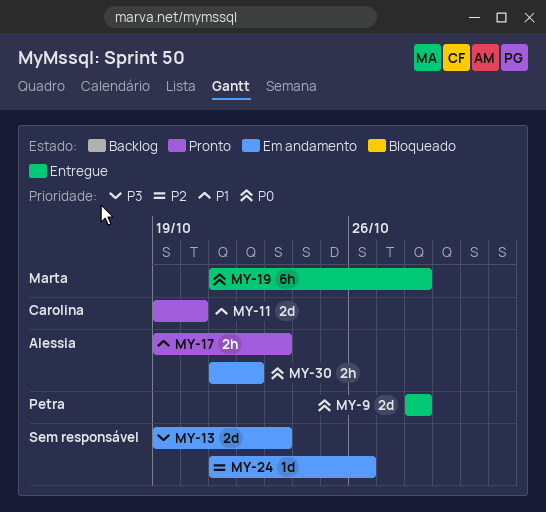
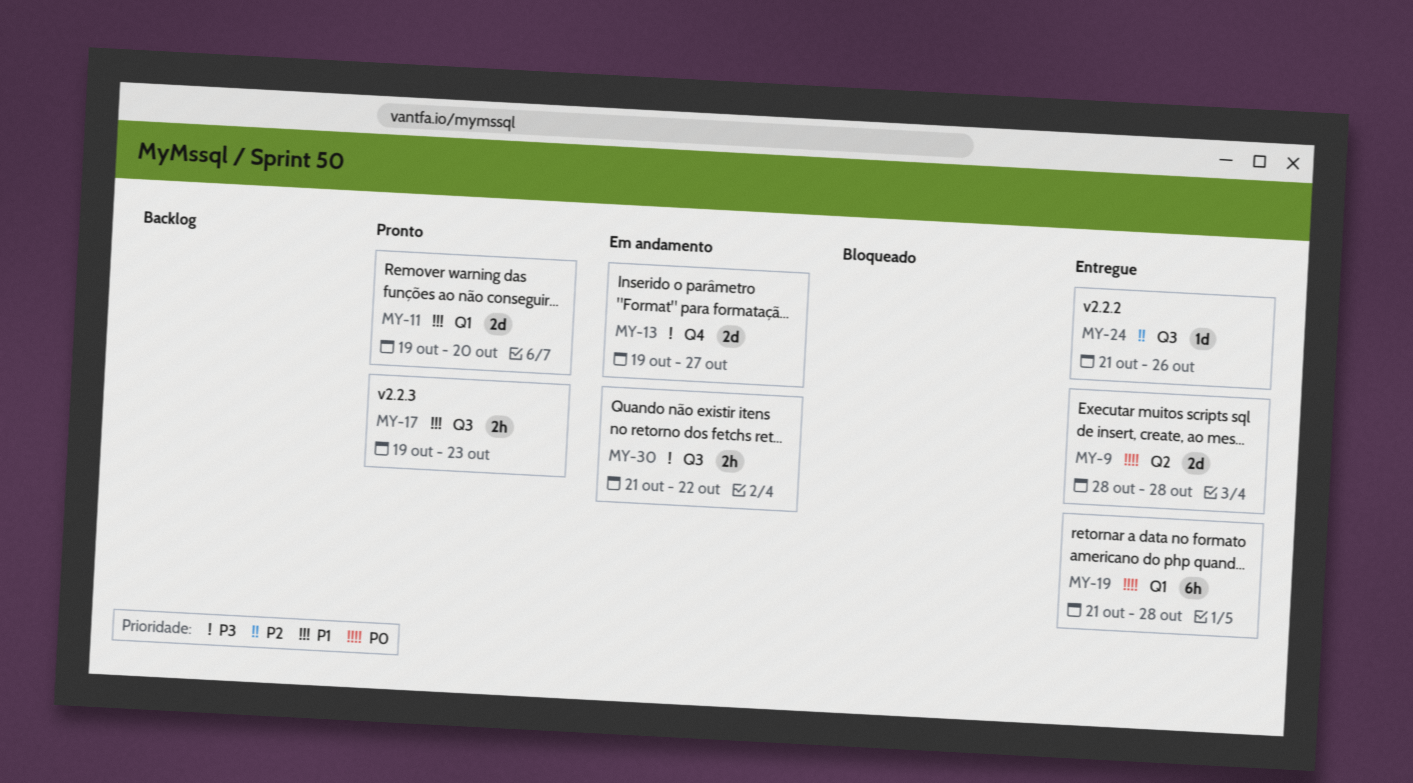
MY-13, due: Oct 23 -> Oct 27
MY-24, status: Em andamento -> Entregue
MY-30, priority: P0 -> P3

